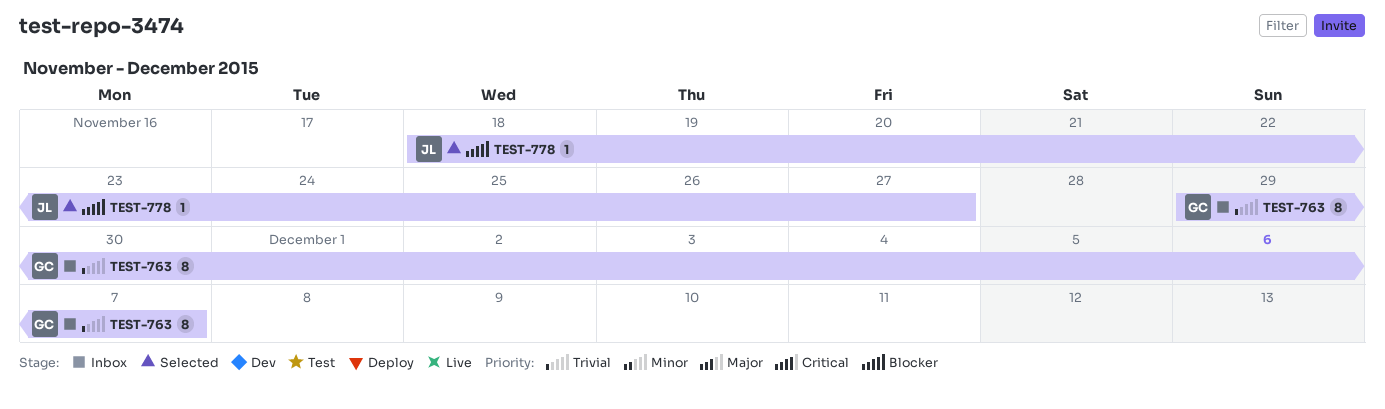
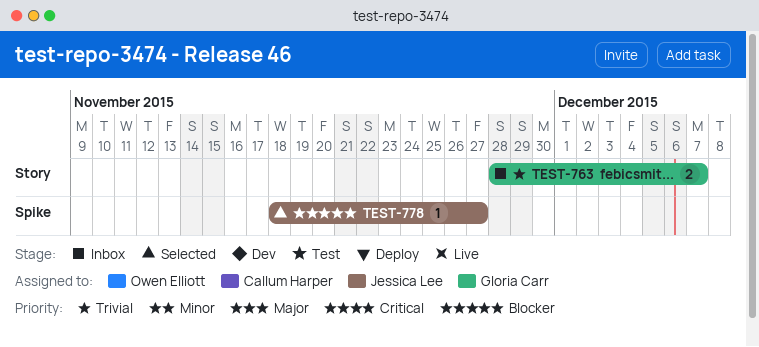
TEST-763, estimate: 8 -> 2
TEST-763, start: Nov 29 -> Nov 28

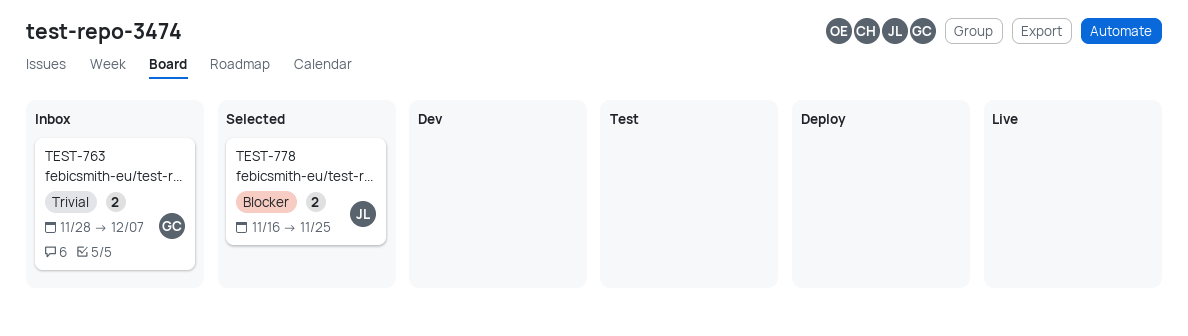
TEST-778, estimate: 1 -> 2
TEST-778, start: Nov 18 -> Nov 16
TEST-778, due: Nov 27 -> Nov 25

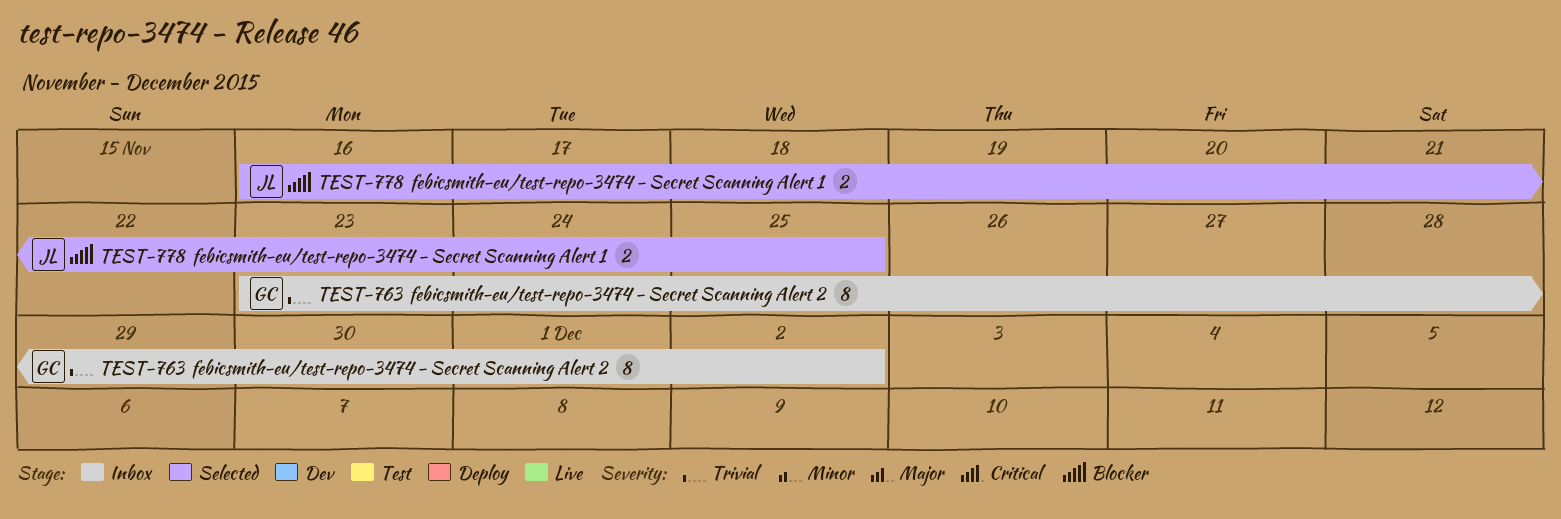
TEST-763, estimate: 2 -> 8
TEST-763, start: Nov 28 -> Nov 23
TEST-763, due: Dec 7 -> Dec 2

